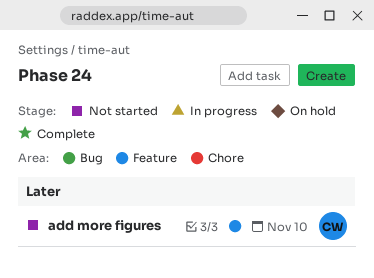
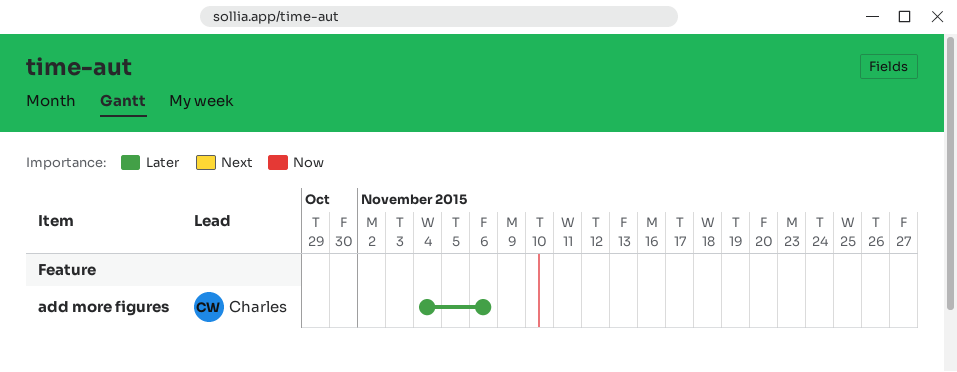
add more figures, due: Nov 10 -> Nov 6

